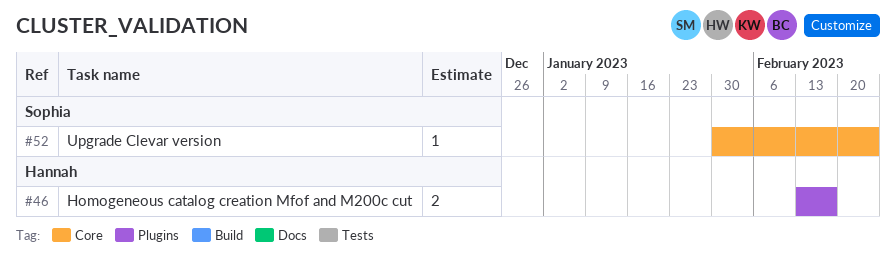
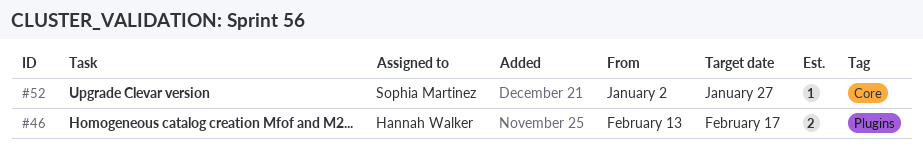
#52, start: Jan 30 -> Jan 2
#52, due: Feb 24 -> Jan 27

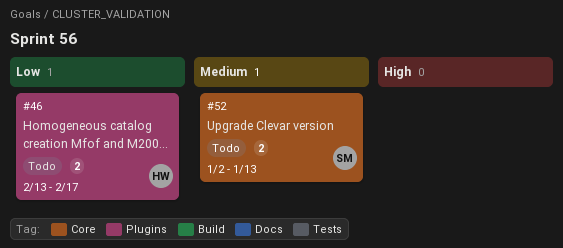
#52, estimate: 1 -> 2
#52, due: Jan 27 -> Jan 13

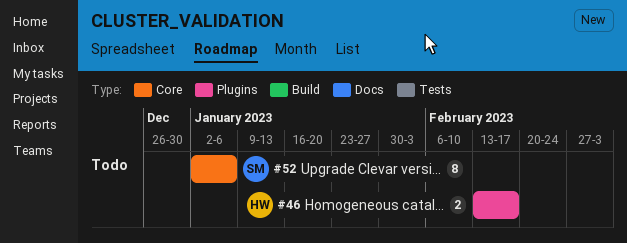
#52, estimate: 2 -> 8
#52, due: Jan 13 -> Jan 6

